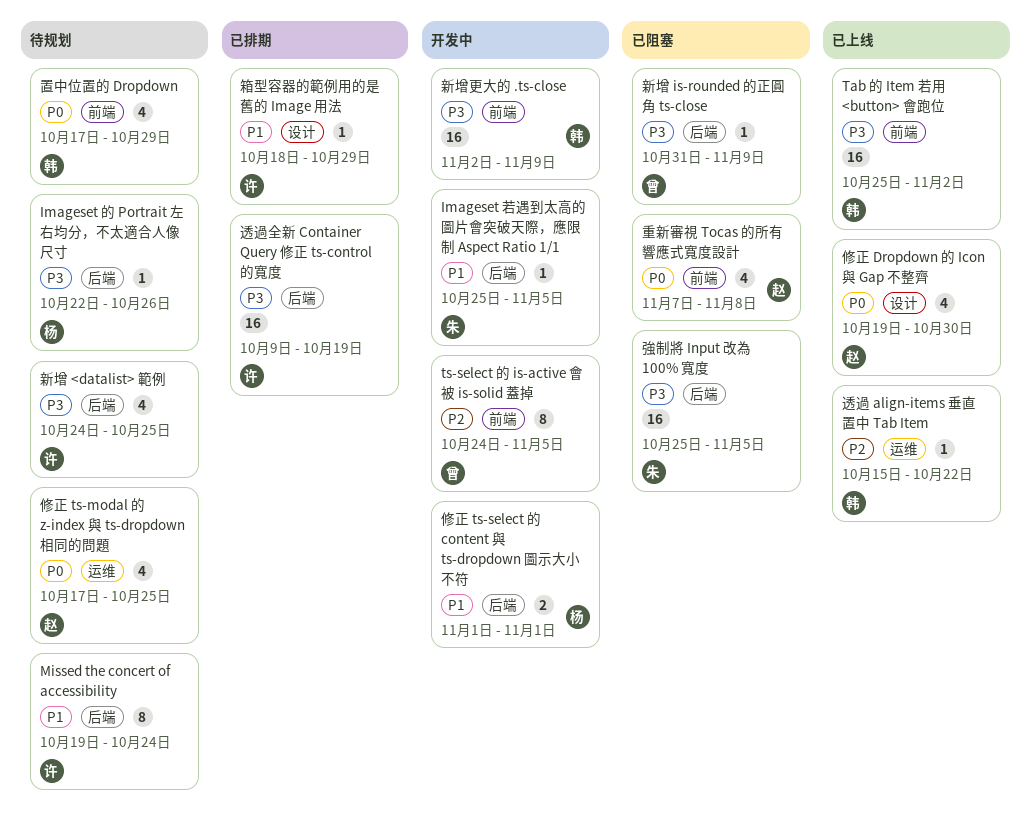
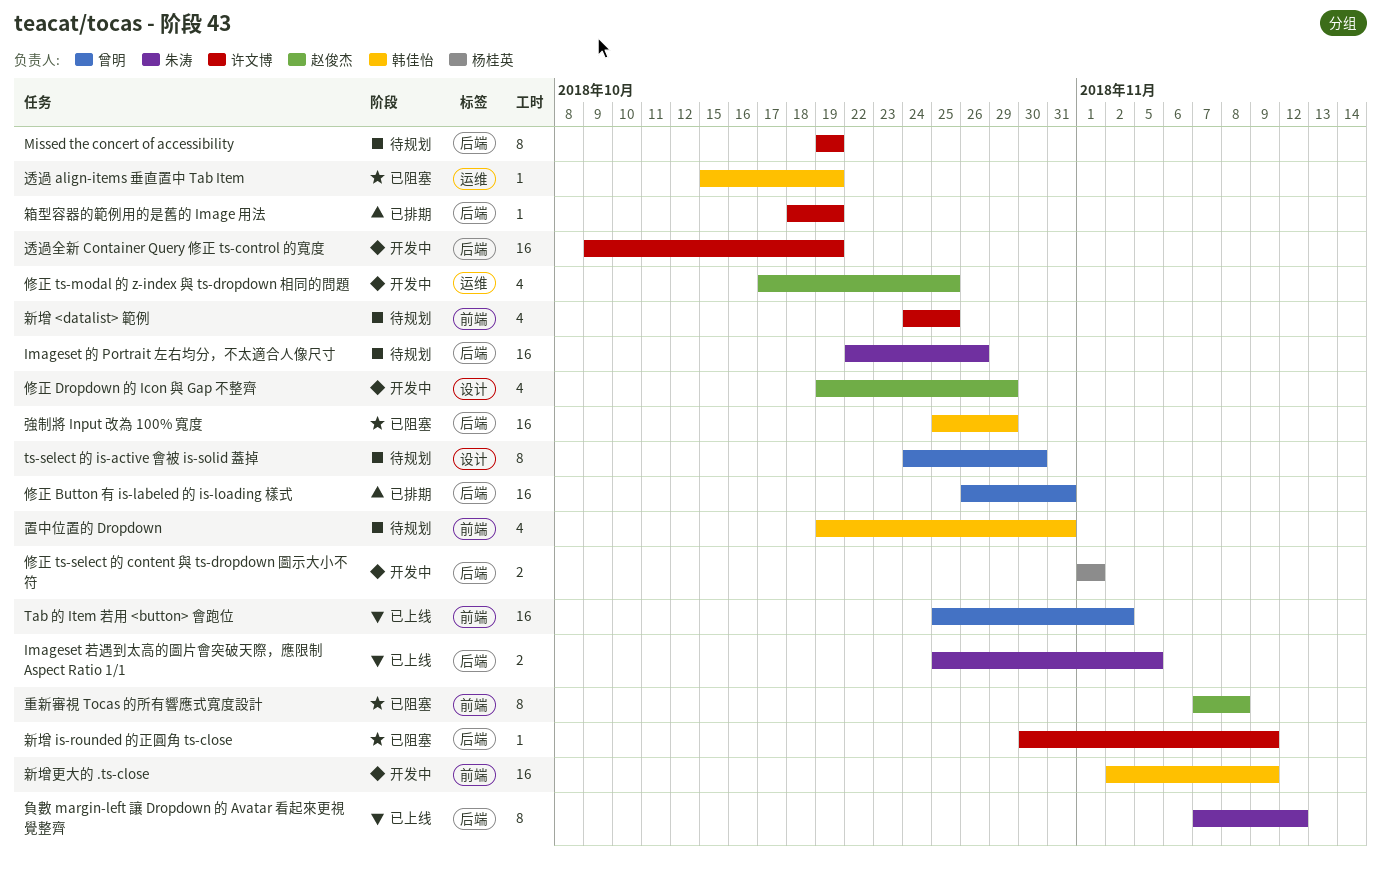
Imageset 的 Portrait 左右均分，不太適合人像尺寸, owner: 杨桂英 -> 朱涛
Imageset 的 Portrait 左右均分，不太適合人像尺寸, estimate: 1 -> 16
Imageset 若遇到太高的圖片會突破天際，應限制 Aspect Ratio 1/1, status: 开发中 -> 已上线
Imageset 若遇到太高的圖片會突破天際，應限制 Aspect Ratio 1/1, estimate: 1 -> 2
Missed the concert of accessibility, due: Oct 24 -> Oct 19
Tab 的 Item 若用 <button> 會跑位, owner: 韩佳怡 -> 曾明
ts-select 的 is-active 會被 is-solid 蓋掉, status: 开发中 -> 待规划
ts-select 的 is-active 會被 is-solid 蓋掉, label: 前端 -> 设计
ts-select 的 is-active 會被 is-solid 蓋掉, due: Nov 5 -> Oct 30
修正 Button 有 is-labeled 的 is-loading 樣式: none -> present
修正 Dropdown 的 Icon 與 Gap 不整齊, status: 已上线 -> 开发中
修正 Dropdown 的 Icon 與 Gap 不整齊, due: Oct 30 -> Oct 29
修正 ts-modal 的 z-index 與 ts-dropdown 相同的問題, status: 待规划 -> 开发中
強制將 Input 改為 100% 寬度, owner: 朱涛 -> 韩佳怡
強制將 Input 改為 100% 寬度, due: Nov 5 -> Oct 29
新增 <datalist> 範例, label: 后端 -> 前端
新增 is-rounded 的正圓角 ts-close, owner: 曾明 -> 许文博
新增 is-rounded 的正圓角 ts-close, start: Oct 31 -> Oct 30
箱型容器的範例用的是舊的 Image 用法, label: 设计 -> 后端
箱型容器的範例用的是舊的 Image 用法, due: Oct 29 -> Oct 19
置中位置的 Dropdown, start: Oct 17 -> Oct 19
置中位置的 Dropdown, due: Oct 29 -> Oct 31
負數 margin-left 讓 Dropdown 的 Avatar 看起來更視覺整齊: none -> present
透過 align-items 垂直置中 Tab Item, status: 已上线 -> 已阻塞
透過 align-items 垂直置中 Tab Item, due: Oct 22 -> Oct 19
透過全新 Container Query 修正 ts-control 的寬度, status: 已排期 -> 开发中
重新審視 Tocas 的所有響應式寬度設計, estimate: 4 -> 8

